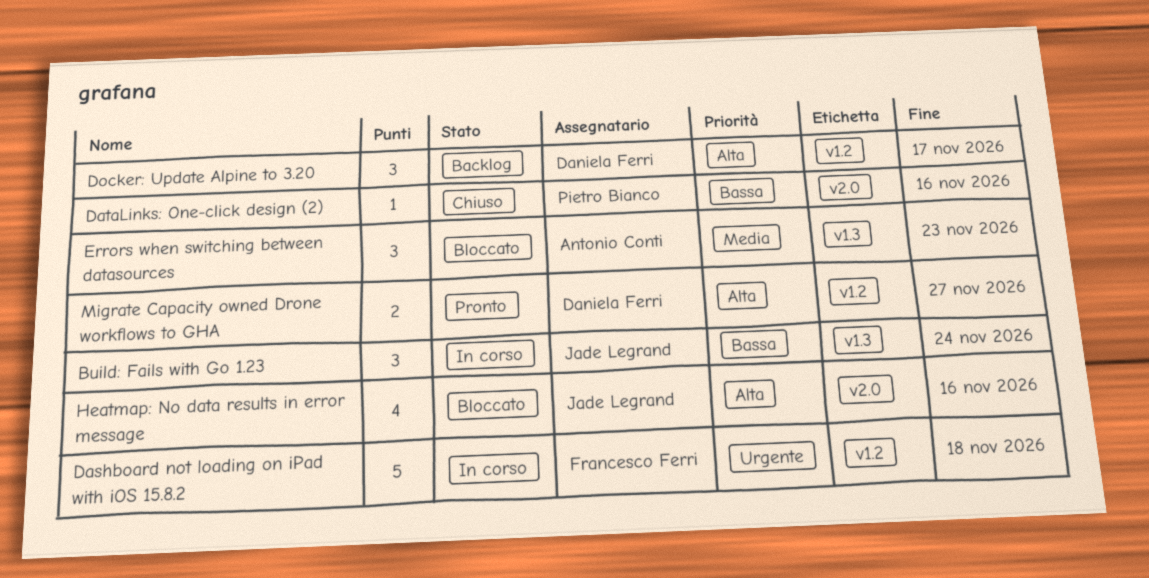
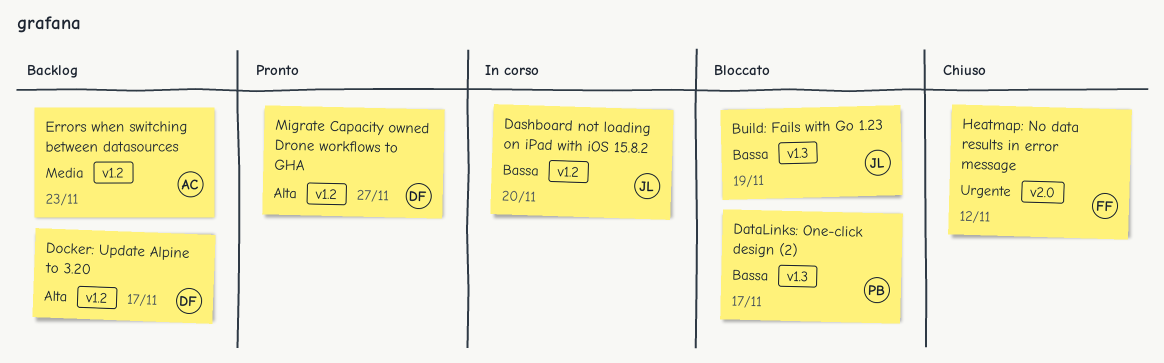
Build: Fails with Go 1.23, status: In corso -> Bloccato
Build: Fails with Go 1.23, due: Nov 24 -> Nov 19
Dashboard not loading on iPad with iOS 15.8.2, owner: Francesco Ferri -> Jade Legrand
Dashboard not loading on iPad with iOS 15.8.2, priority: Urgente -> Bassa
Dashboard not loading on iPad with iOS 15.8.2, due: Nov 18 -> Nov 20
DataLinks: One-click design (2), status: Chiuso -> Bloccato
DataLinks: One-click design (2), label: v2.0 -> v1.3
DataLinks: One-click design (2), due: Nov 16 -> Nov 17
Errors when switching between datasources, status: Bloccato -> Backlog
Errors when switching between datasources, label: v1.3 -> v1.2
Heatmap: No data results in error message, status: Bloccato -> Chiuso
Heatmap: No data results in error message, owner: Jade Legrand -> Francesco Ferri
Heatmap: No data results in error message, priority: Alta -> Urgente
Heatmap: No data results in error message, due: Nov 16 -> Nov 12

